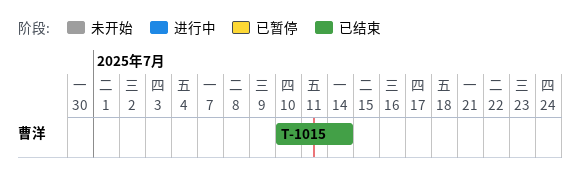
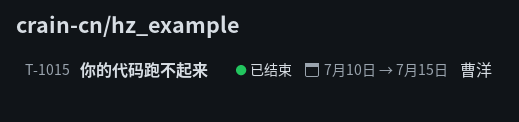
T-1015, due: Jul 14 -> Jul 15

